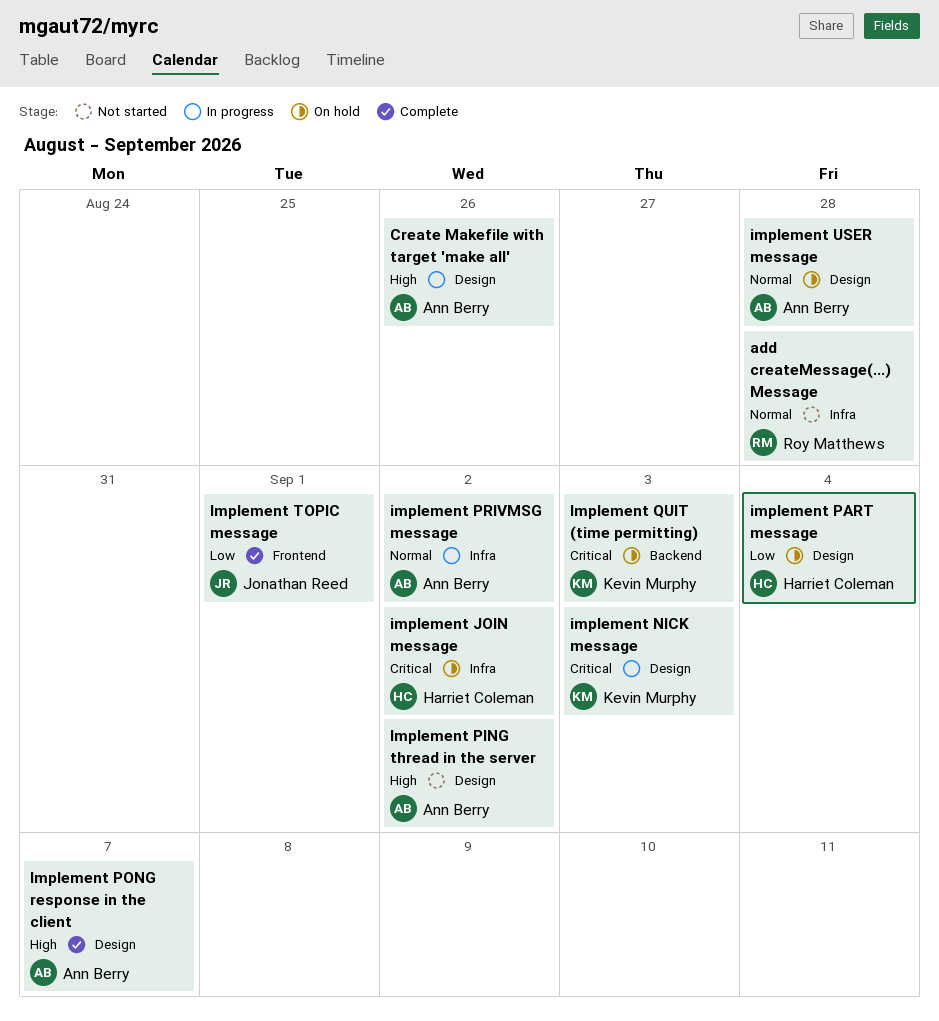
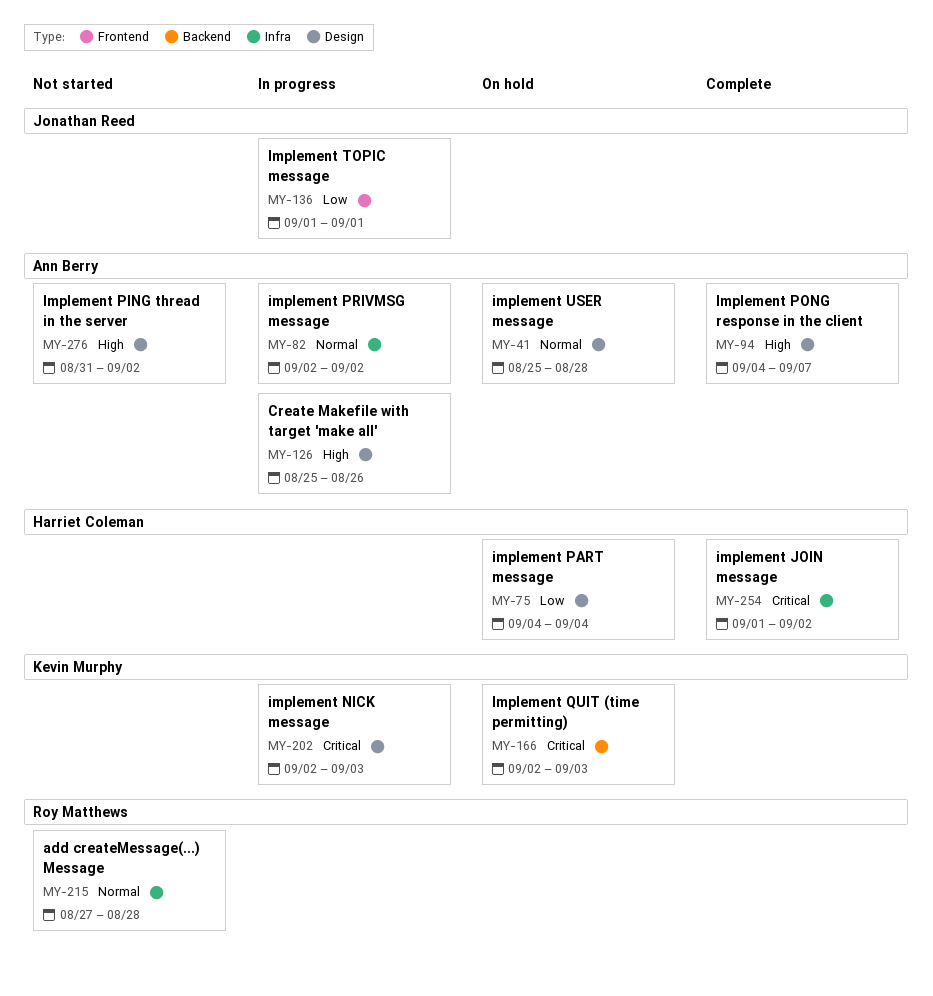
implement JOIN message, status: On hold -> Complete
Implement TOPIC message, status: Complete -> In progress

